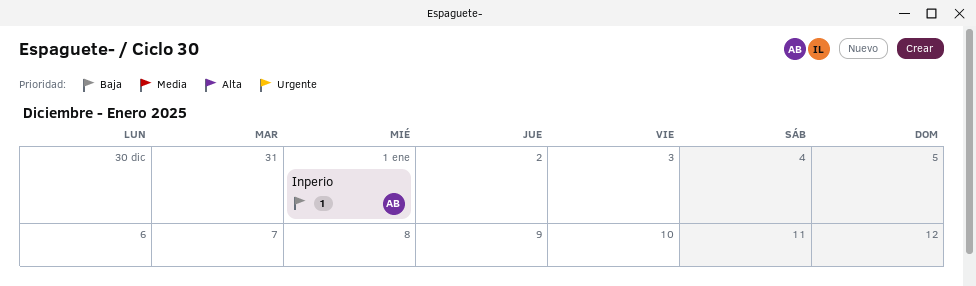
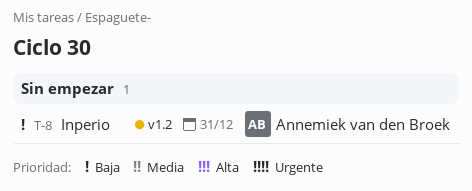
Inperio, due: Jan 1 -> Dec 31

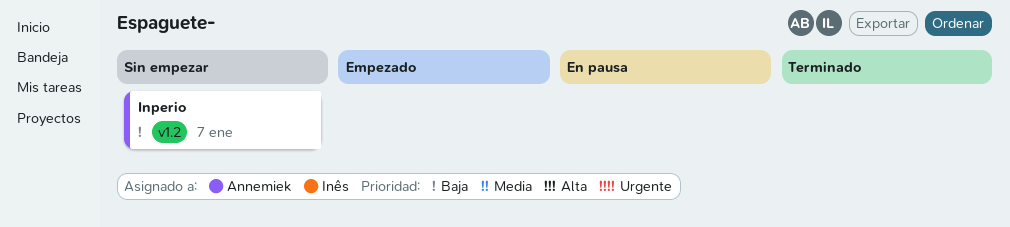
Inperio, due: Dec 31 -> Jan 7

